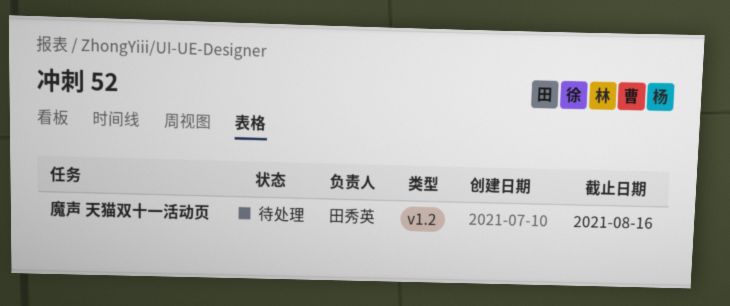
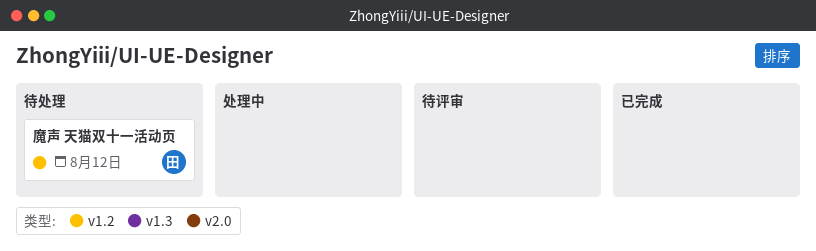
魔声 天猫双十一活动页, due: Aug 16 -> Aug 12

